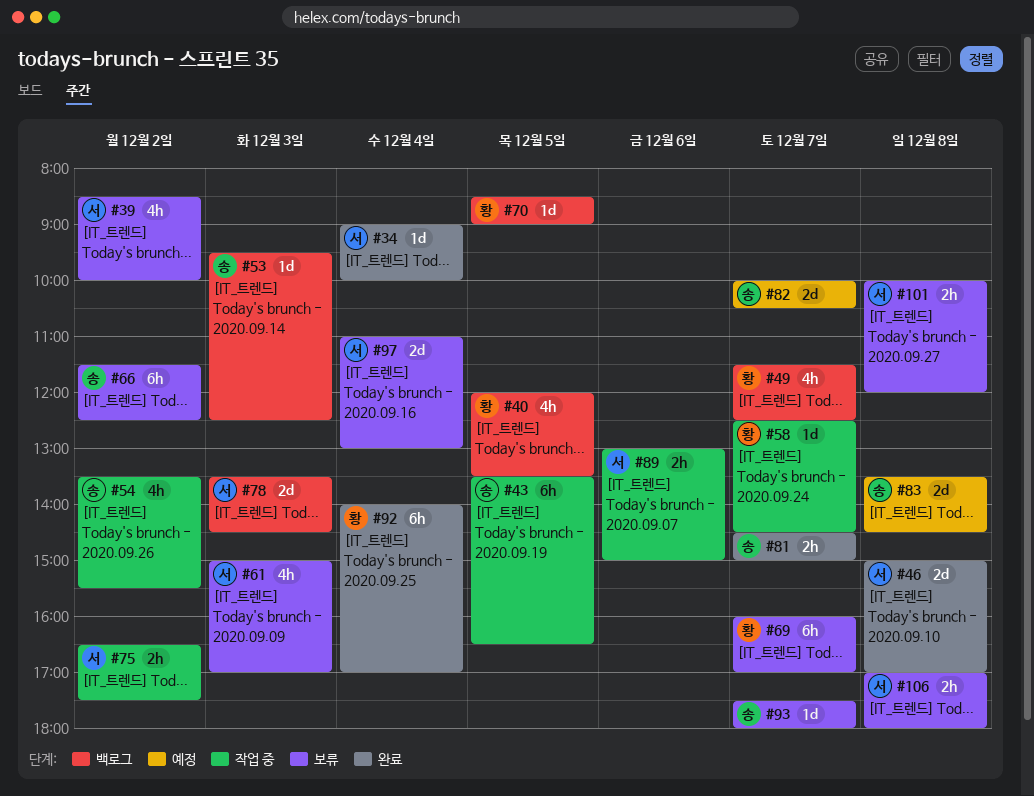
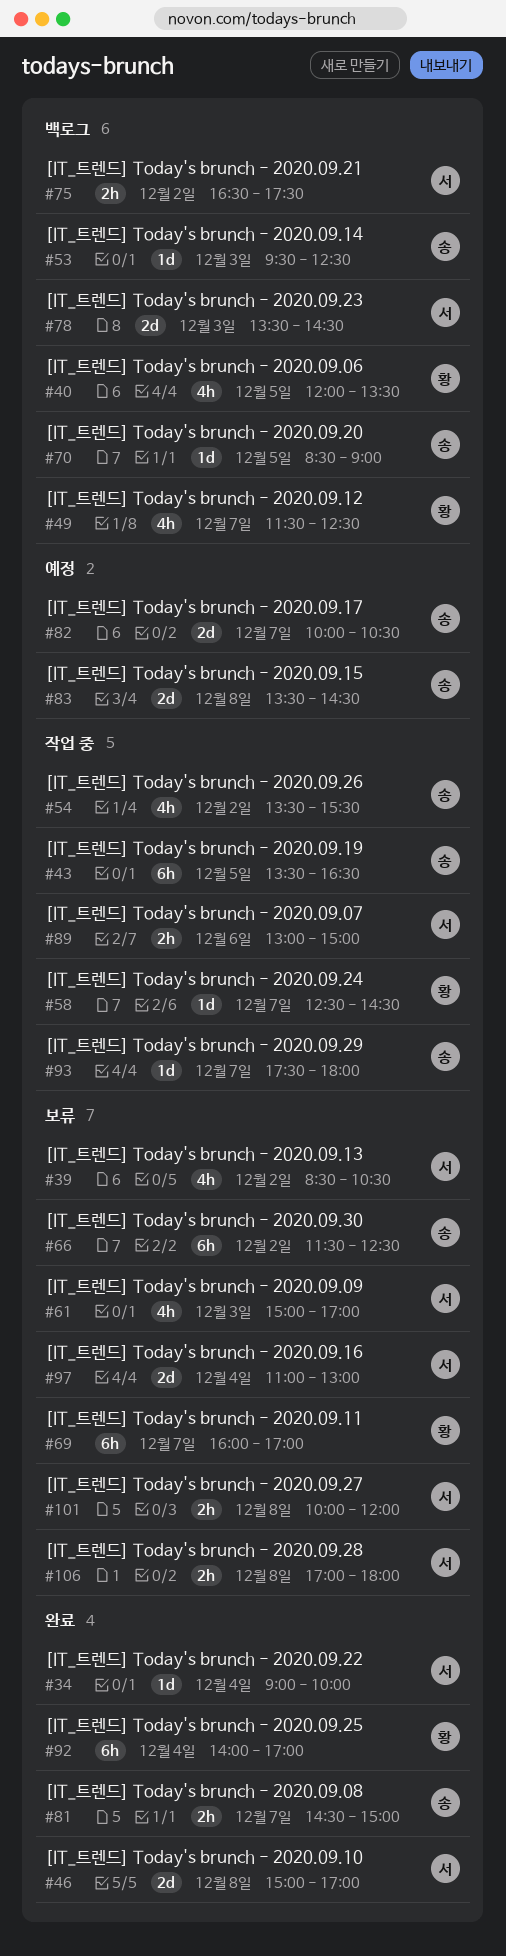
#39, ends: 10:00 -> 10:30
#70, owner: 황 -> 송
#75, status: 작업 중 -> 백로그
#93, status: 보류 -> 작업 중

